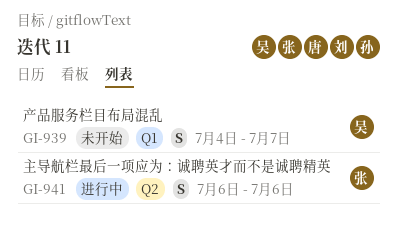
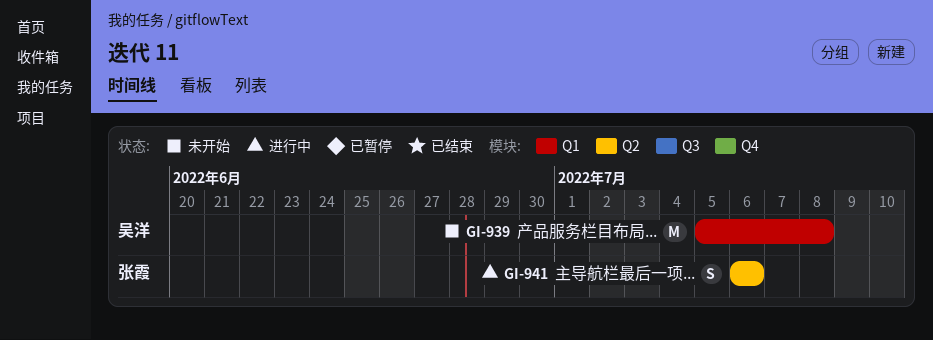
GI-939, estimate: S -> M
GI-939, start: Jul 4 -> Jul 5
GI-939, due: Jul 7 -> Jul 8

